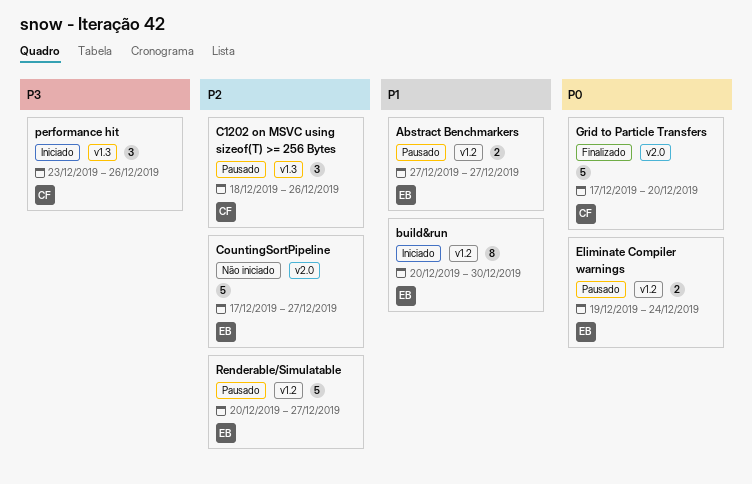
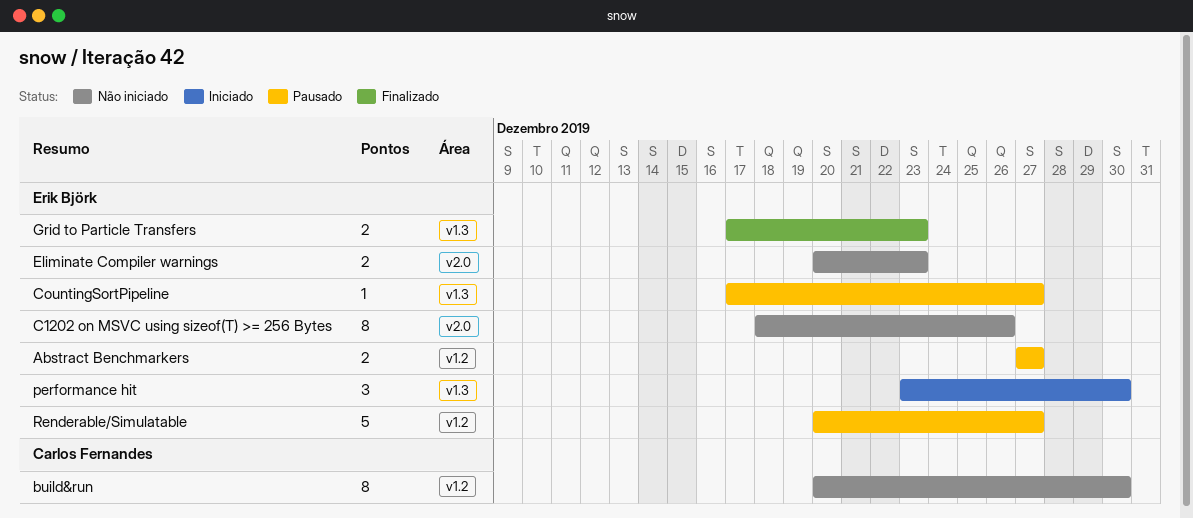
build&run, status: Iniciado -> Não iniciado
build&run, owner: Erik Björk -> Carlos Fernandes
C1202 on MSVC using sizeof(T) >= 256 Bytes, status: Pausado -> Não iniciado
C1202 on MSVC using sizeof(T) >= 256 Bytes, owner: Carlos Fernandes -> Erik Björk
C1202 on MSVC using sizeof(T) >= 256 Bytes, label: v1.3 -> v2.0
C1202 on MSVC using sizeof(T) >= 256 Bytes, estimate: 3 -> 8
CountingSortPipeline, status: Não iniciado -> Pausado
CountingSortPipeline, label: v2.0 -> v1.3
CountingSortPipeline, estimate: 5 -> 1
Eliminate Compiler warnings, status: Pausado -> Não iniciado
Eliminate Compiler warnings, label: v1.2 -> v2.0
Eliminate Compiler warnings, start: Dec 19 -> Dec 20
Eliminate Compiler warnings, due: Dec 24 -> Dec 23
Grid to Particle Transfers, owner: Carlos Fernandes -> Erik Björk
Grid to Particle Transfers, label: v2.0 -> v1.3
Grid to Particle Transfers, estimate: 5 -> 2
Grid to Particle Transfers, due: Dec 20 -> Dec 23
performance hit, owner: Carlos Fernandes -> Erik Björk
performance hit, due: Dec 26 -> Dec 30

